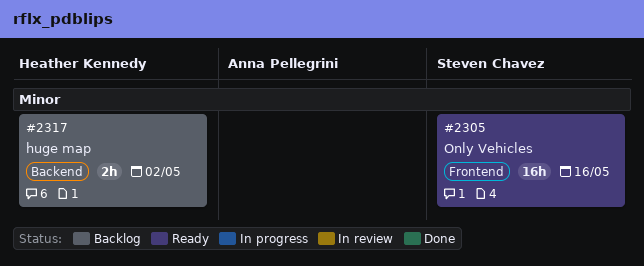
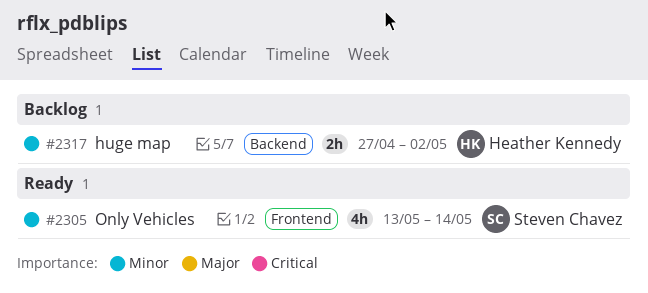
#2305, estimate: 16h -> 4h
#2305, due: May 16 -> May 14

